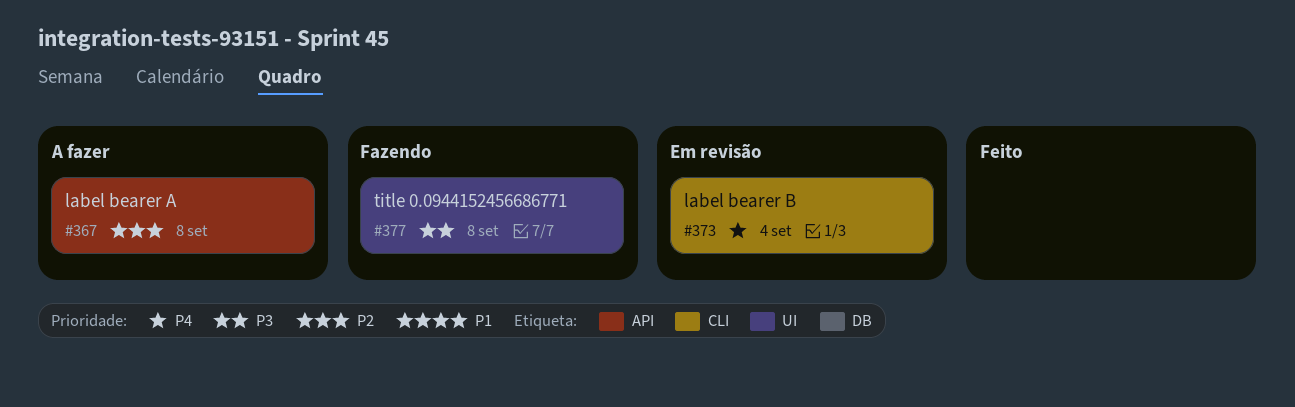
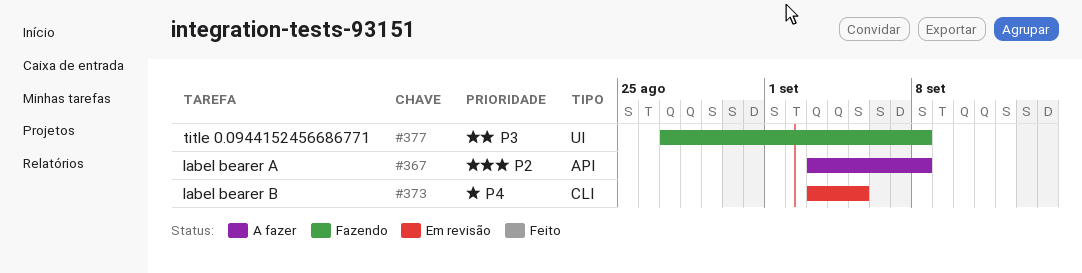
#373, due: Sep 4 -> Sep 5

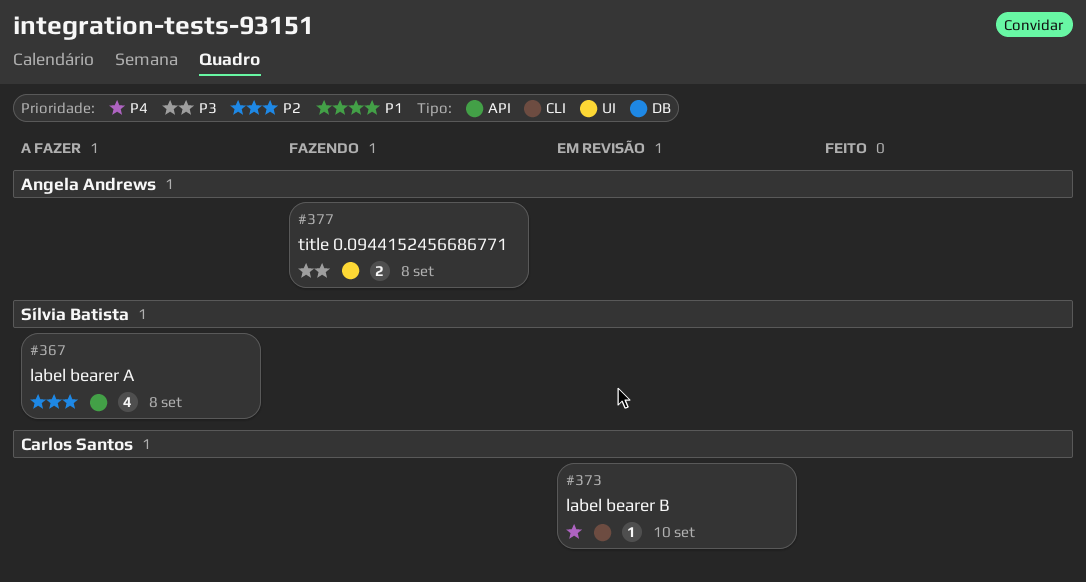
#373, due: Sep 5 -> Sep 10

